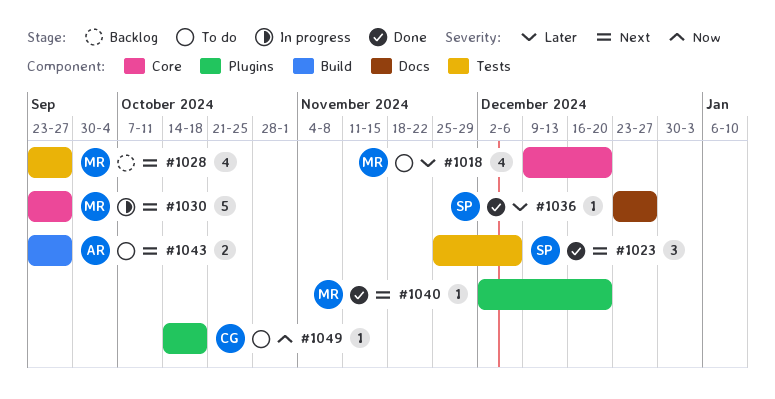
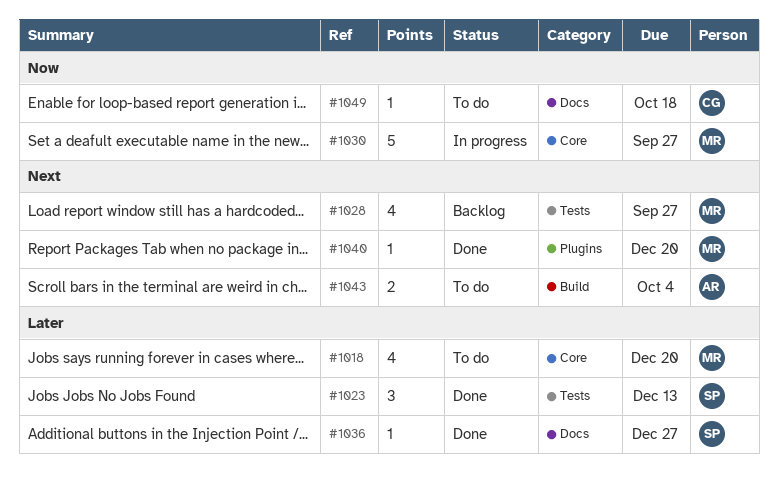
#1023, priority: Next -> Later
#1023, due: Dec 6 -> Dec 13
#1030, priority: Next -> Now
#1043, due: Sep 27 -> Oct 4
#1049, label: Plugins -> Docs

